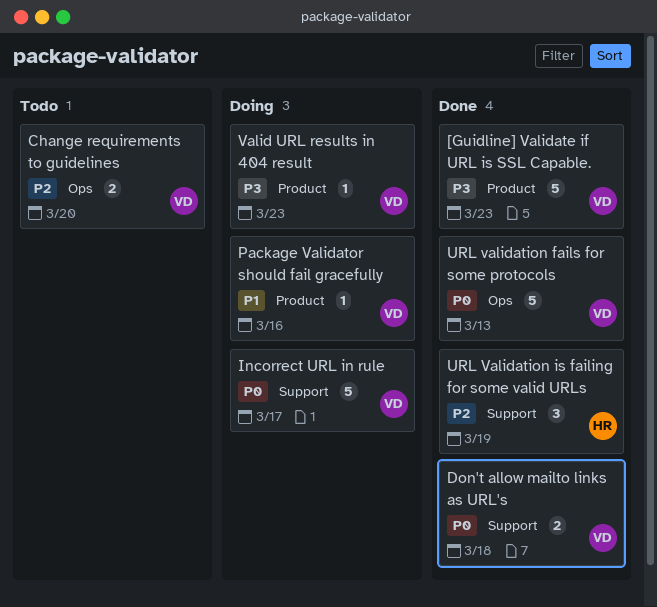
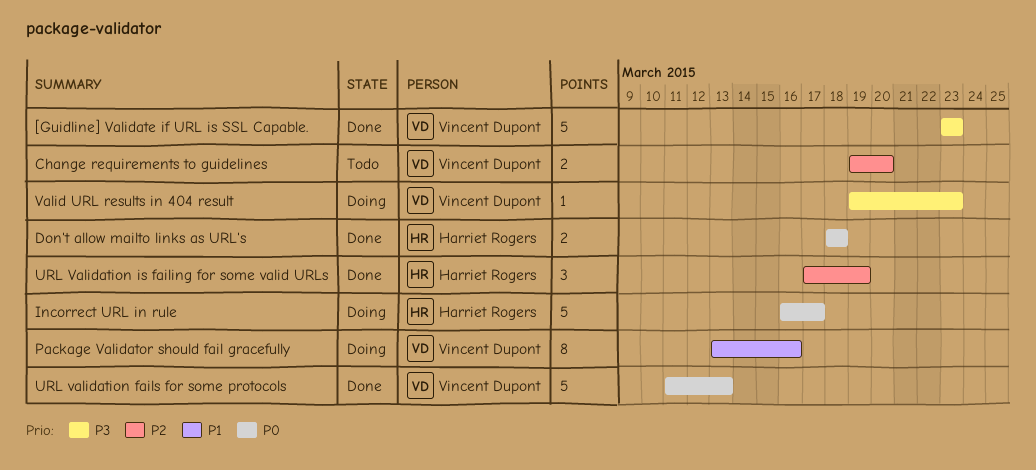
Don't allow mailto links as URL's, owner: Vincent Dupont -> Harriet Rogers
Incorrect URL in rule, owner: Vincent Dupont -> Harriet Rogers
Package Validator should fail gracefully, estimate: 1 -> 8

